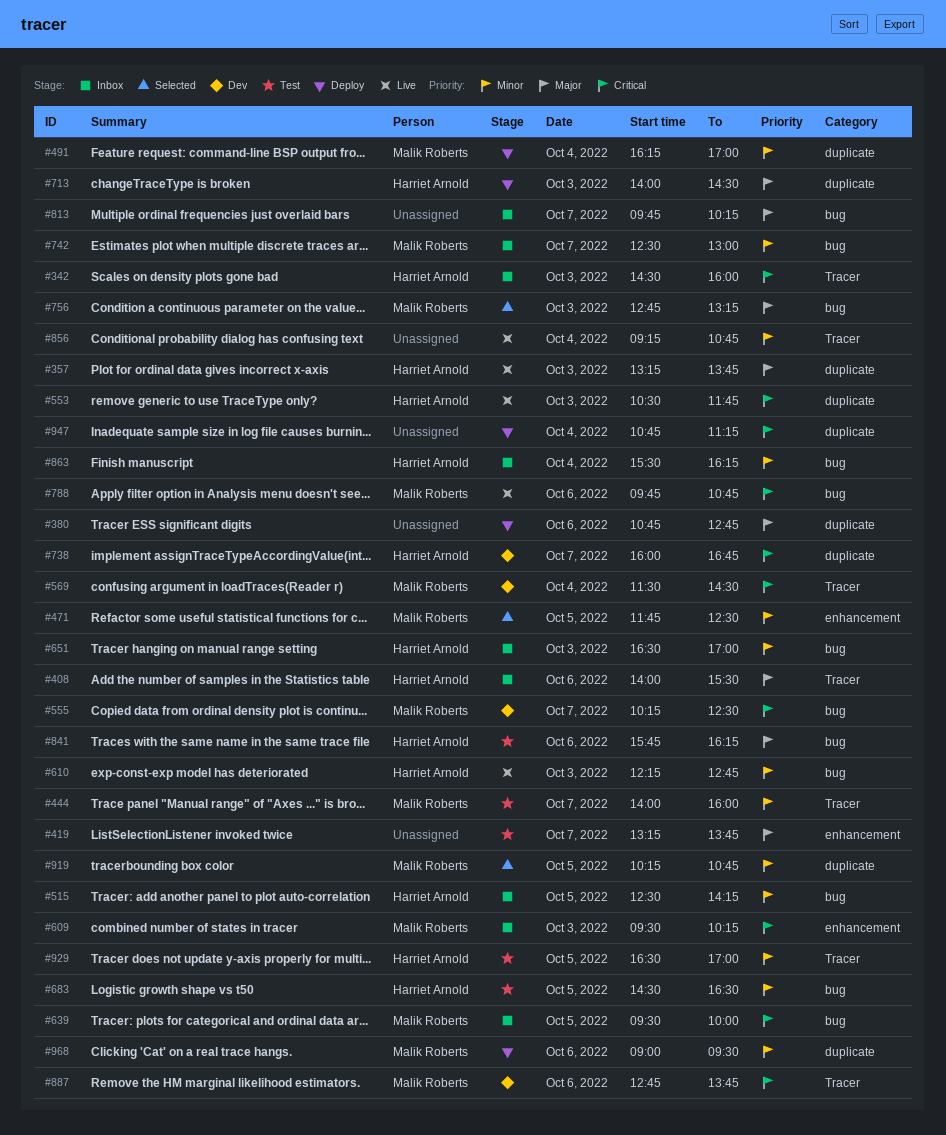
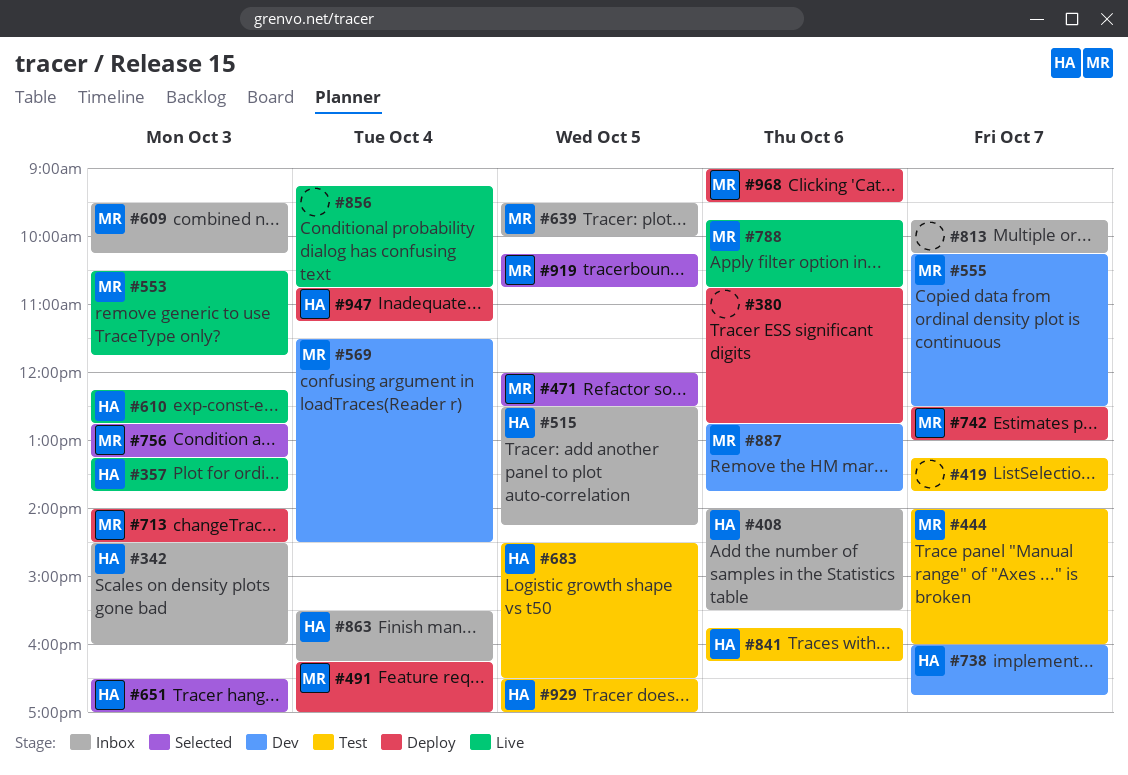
#471, begins: 11:45 -> 12:00
#553, owner: Harriet Arnold -> Malik Roberts
#651, status: Inbox -> Selected
#713, owner: Harriet Arnold -> Malik Roberts
#742, status: Inbox -> Deploy
#947, owner: none -> Harriet Arnold

